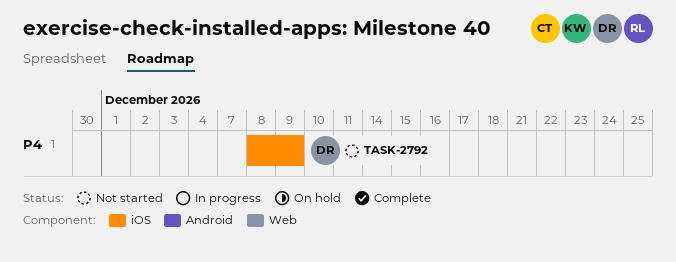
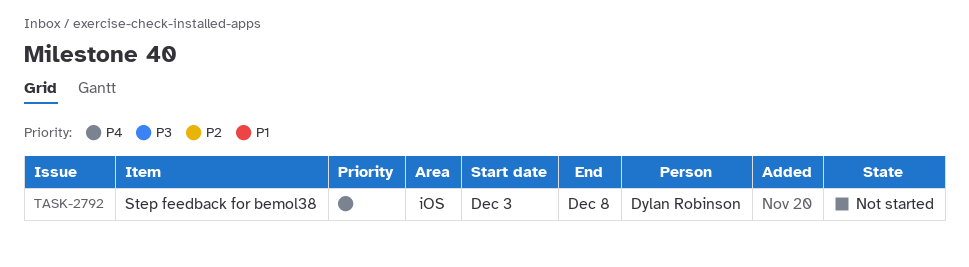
TASK-2792, start: Dec 8 -> Dec 3
TASK-2792, due: Dec 9 -> Dec 8

